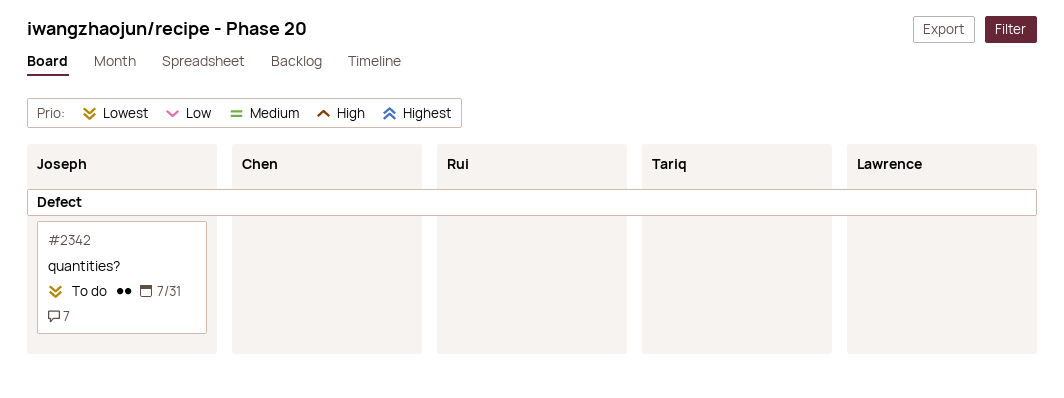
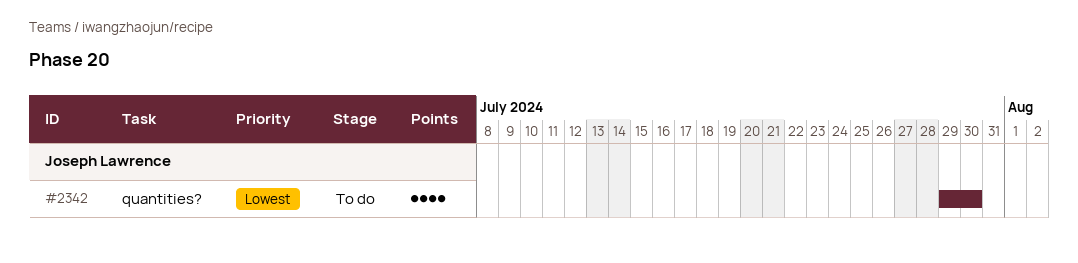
#2342, estimate: 2 -> 4
#2342, due: Jul 31 -> Jul 30

